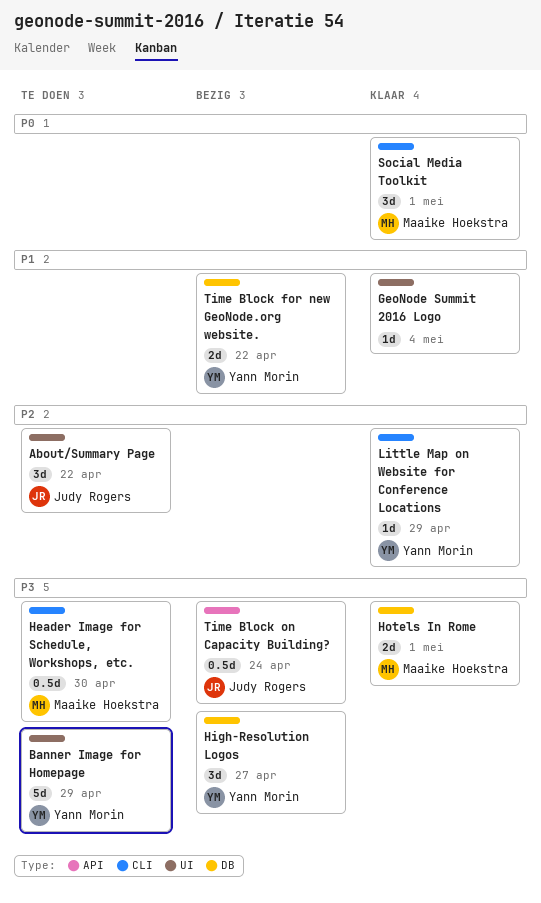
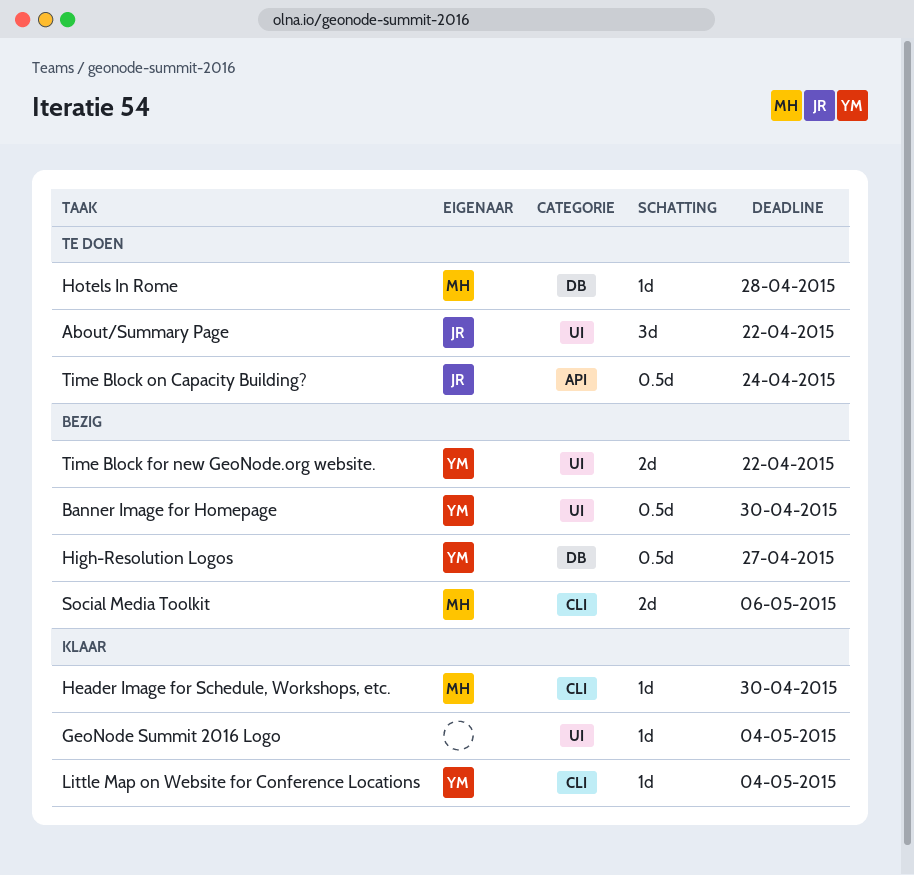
Banner Image for Homepage, status: Te doen -> Bezig
Banner Image for Homepage, estimate: 5d -> 0.5d
Banner Image for Homepage, due: Apr 29 -> Apr 30
Header Image for Schedule, Workshops, etc., status: Te doen -> Klaar
Header Image for Schedule, Workshops, etc., estimate: 0.5d -> 1d
High-Resolution Logos, estimate: 3d -> 0.5d
Hotels In Rome, status: Klaar -> Te doen
Hotels In Rome, estimate: 2d -> 1d
Hotels In Rome, due: May 1 -> Apr 28
Little Map on Website for Conference Locations, due: Apr 29 -> May 4
Social Media Toolkit, status: Klaar -> Bezig
Social Media Toolkit, estimate: 3d -> 2d
Social Media Toolkit, due: May 1 -> May 6
Time Block for new GeoNode.org website., label: DB -> UI
Time Block on Capacity Building?, status: Bezig -> Te doen

